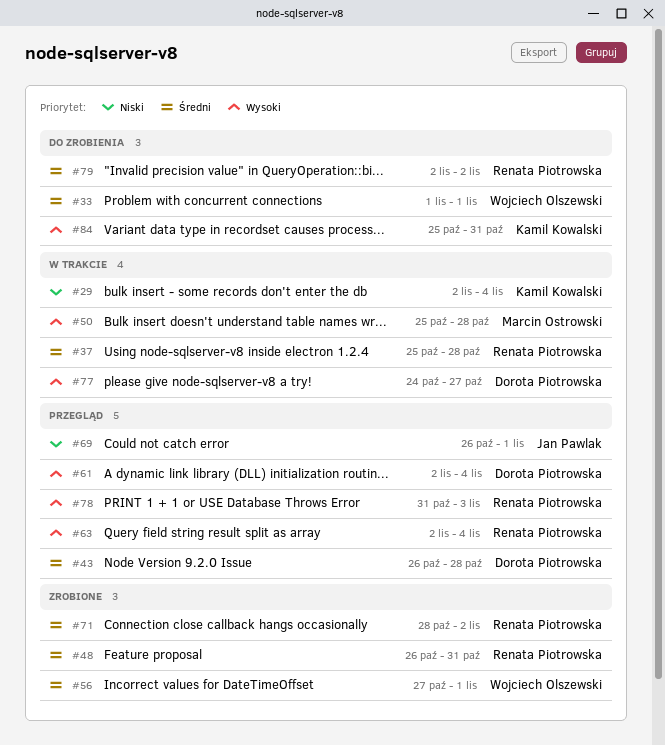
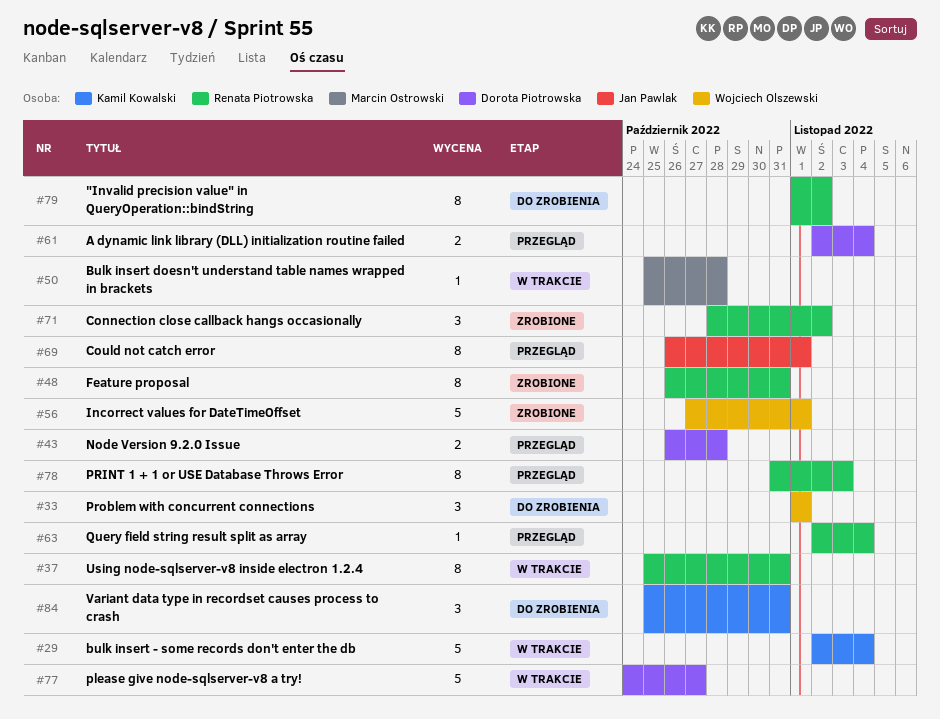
#37, due: Oct 28 -> Oct 31
#79, start: Nov 2 -> Nov 1

